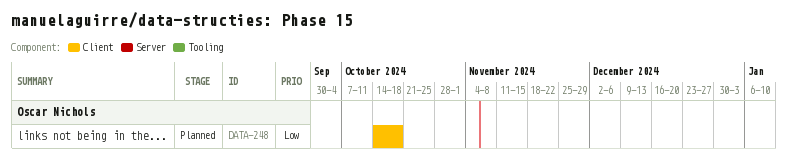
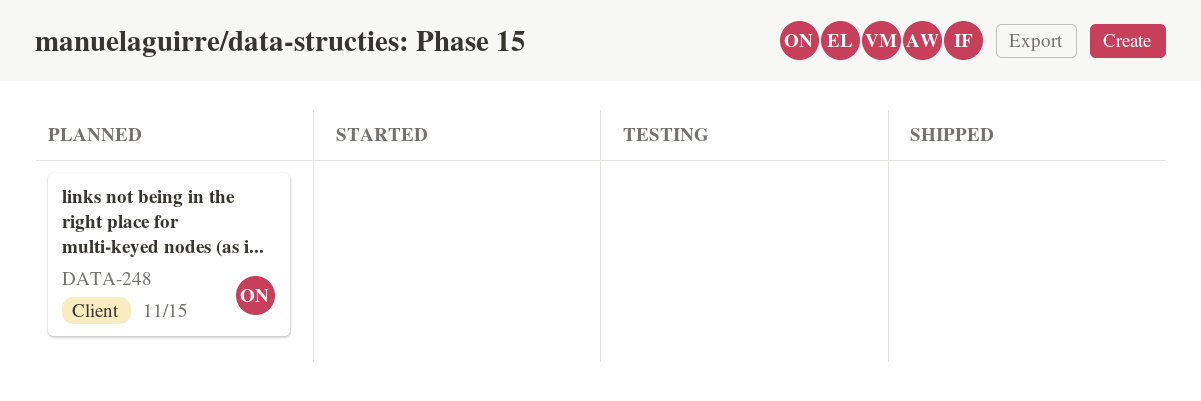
DATA-248, due: Oct 18 -> Nov 15

